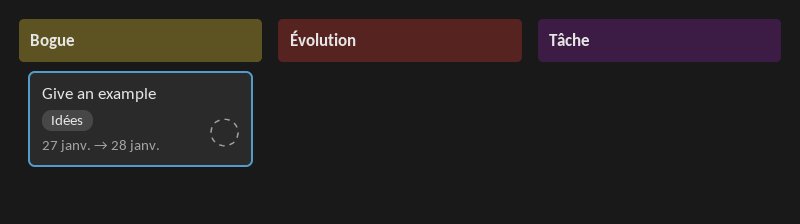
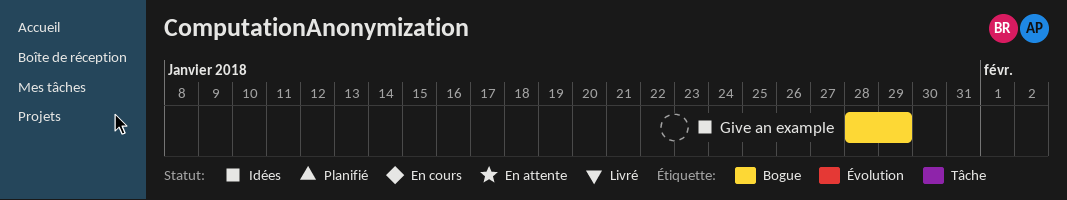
Give an example, start: Jan 27 -> Jan 28
Give an example, due: Jan 28 -> Jan 29

